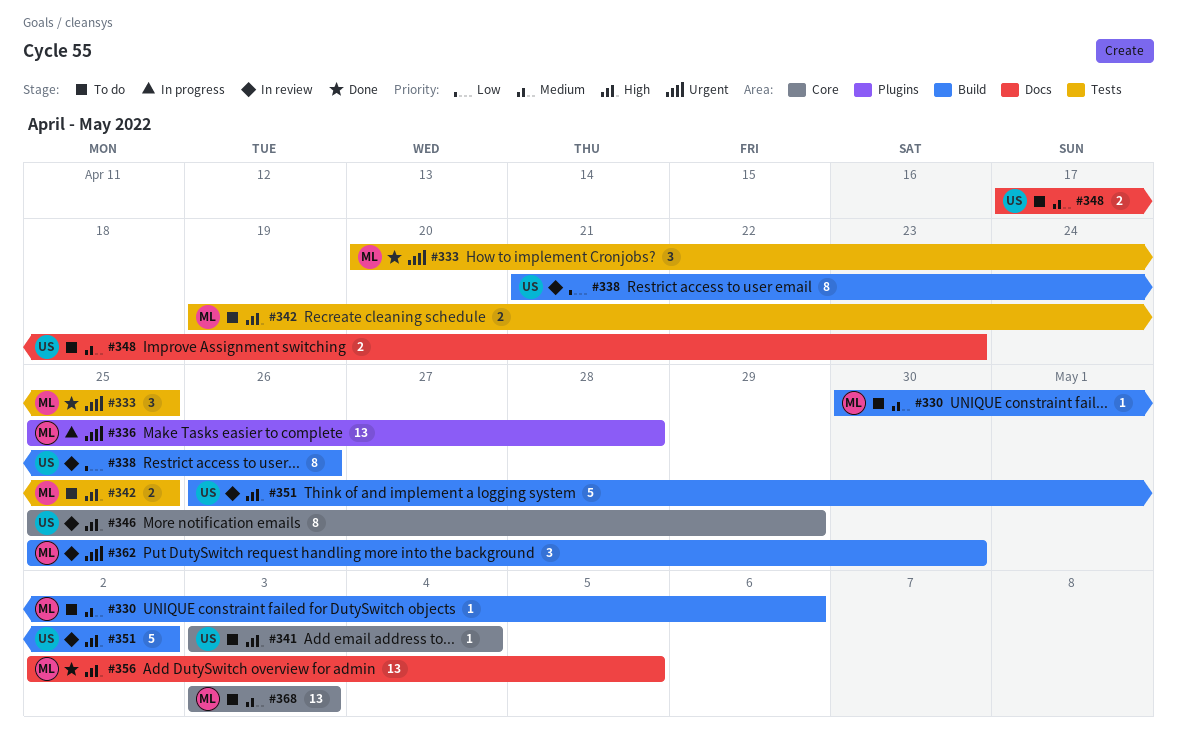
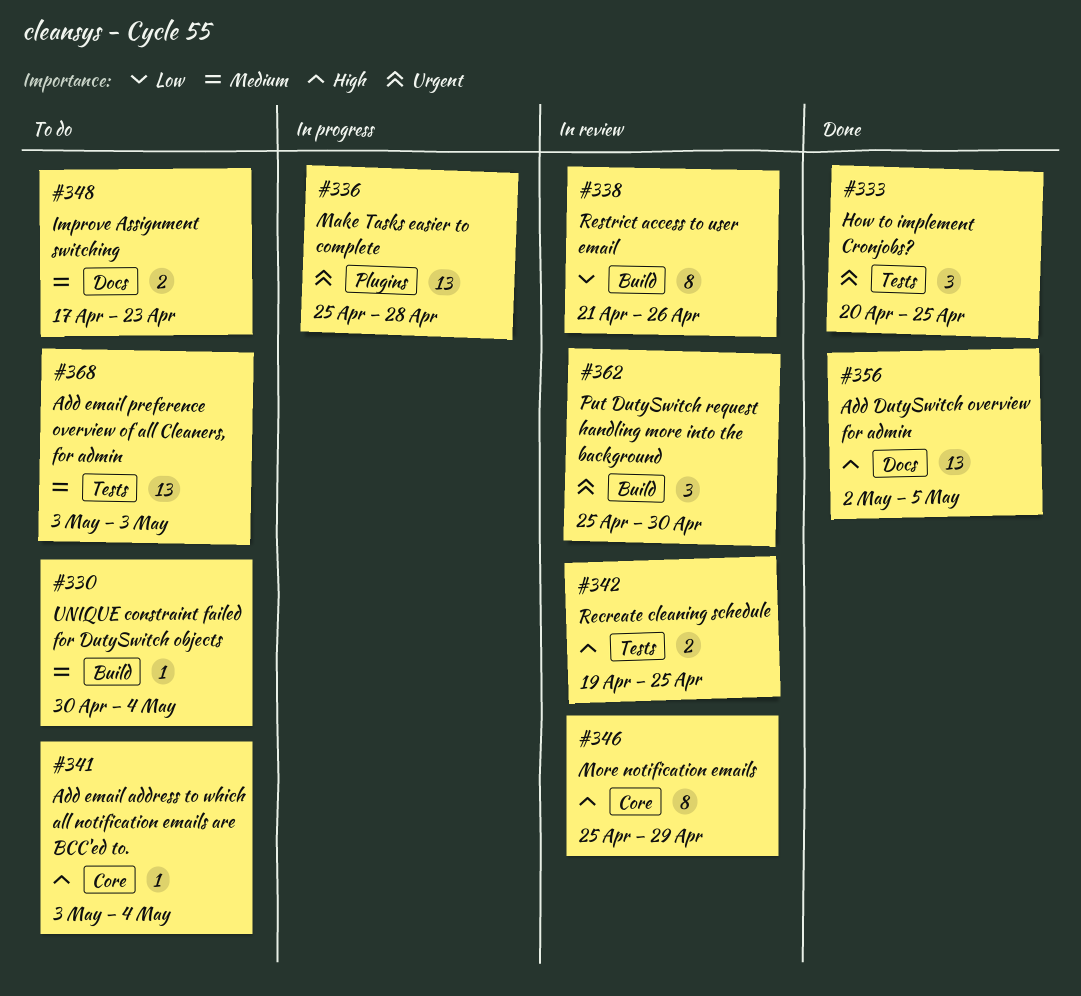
#330, due: May 6 -> May 4
#342, status: To do -> In review
#351: present -> none
#368, label: Core -> Tests

